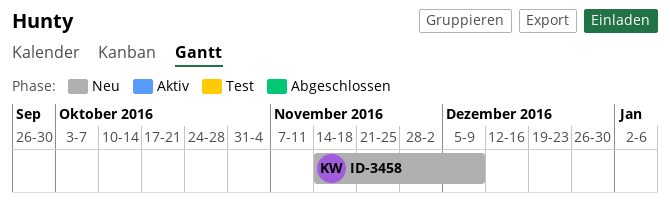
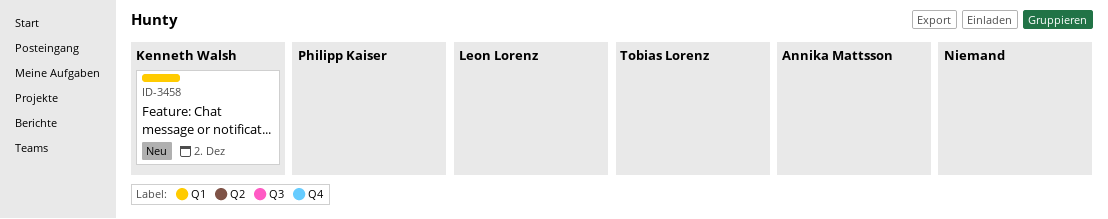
ID-3458, due: Dec 9 -> Dec 2

